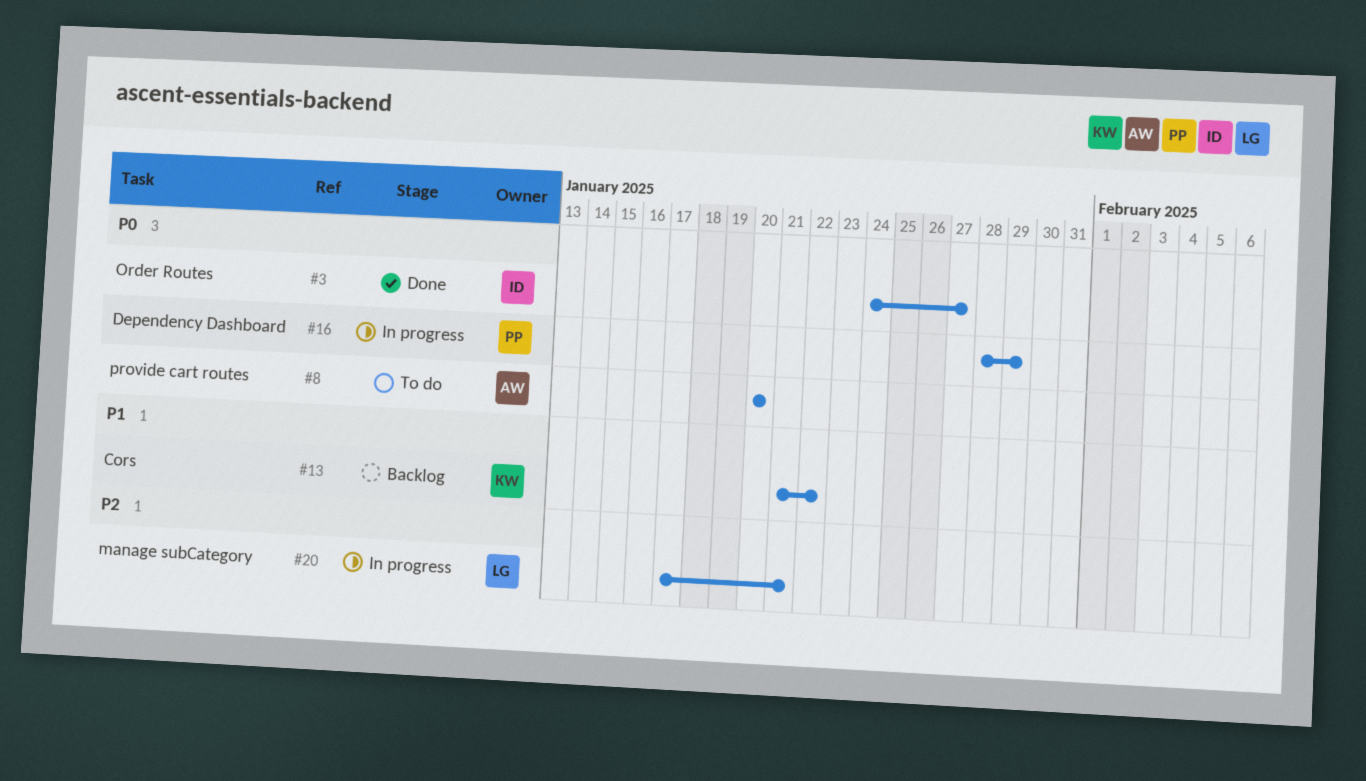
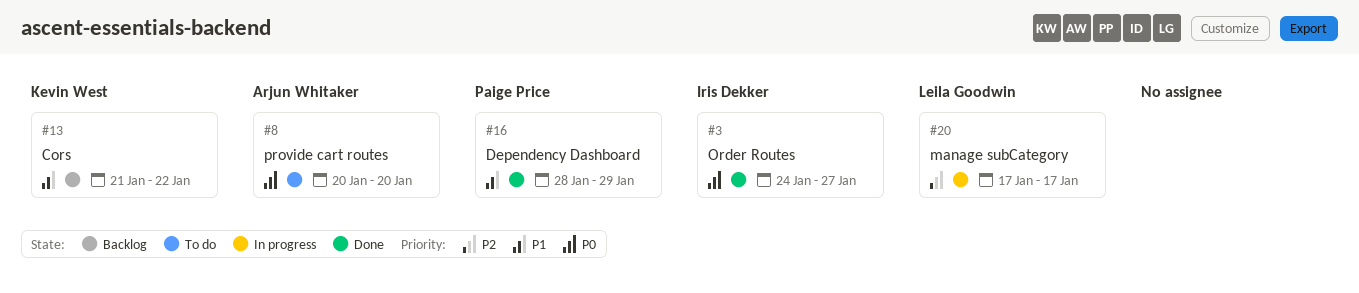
#16, status: In progress -> Done
#16, priority: P0 -> P1
#20, due: Jan 21 -> Jan 17

